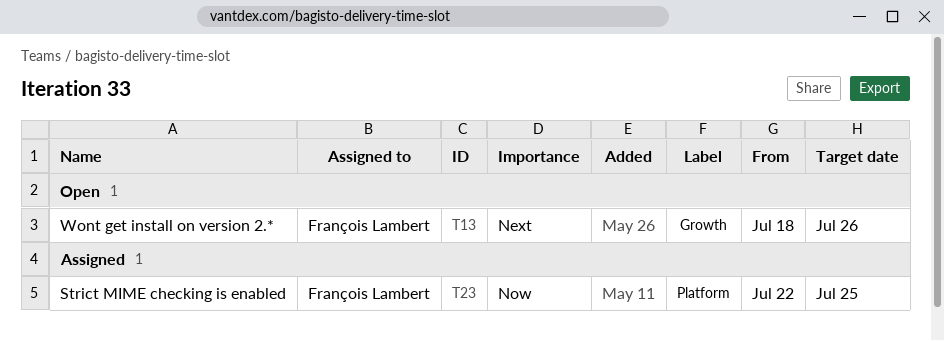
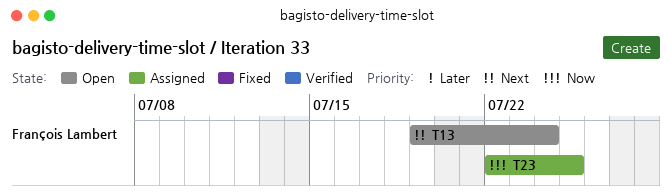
T13, start: Jul 18 -> Jul 19
T13, due: Jul 26 -> Jul 24

